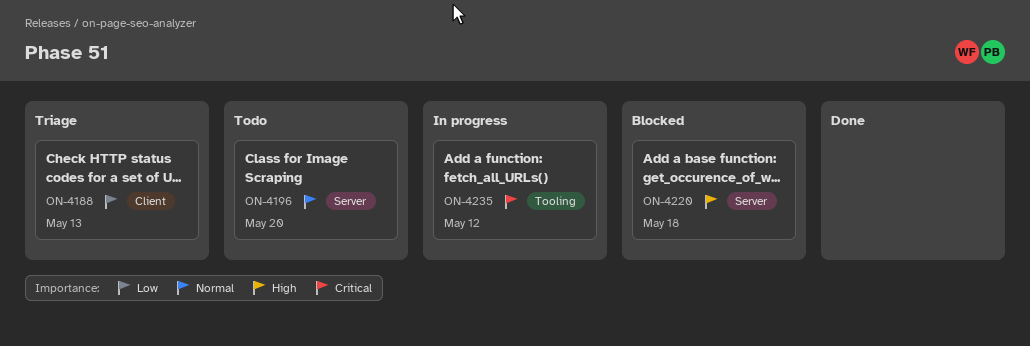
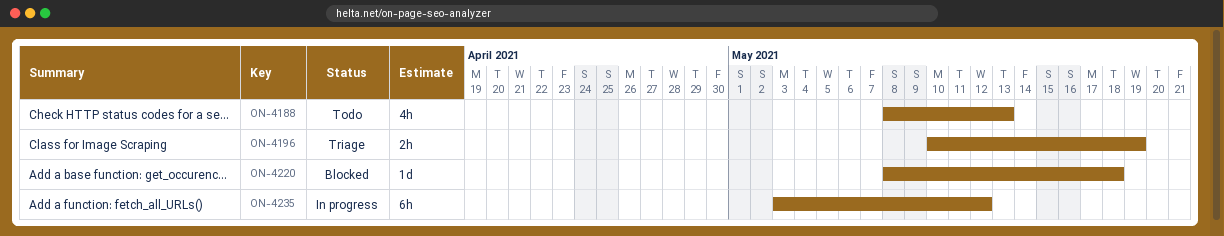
ON-4188, status: Triage -> Todo
ON-4196, status: Todo -> Triage
ON-4196, due: May 20 -> May 19

